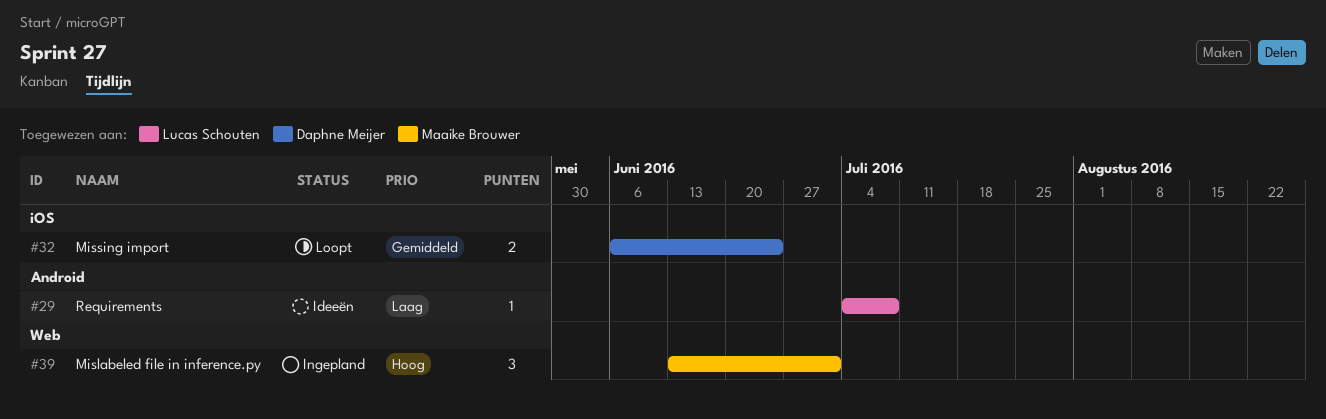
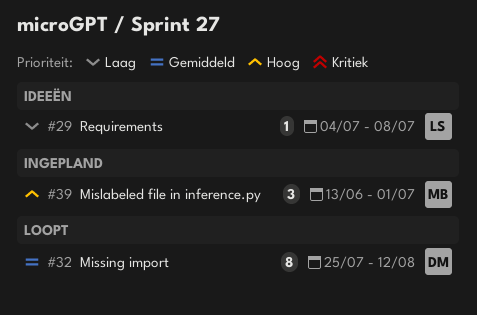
#32, estimate: 2 -> 8
#32, start: Jun 6 -> Jul 25
#32, due: Jun 24 -> Aug 12

